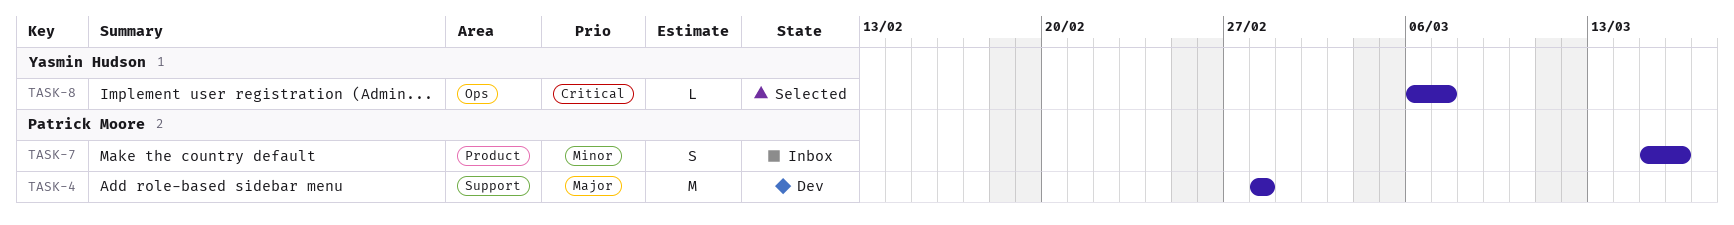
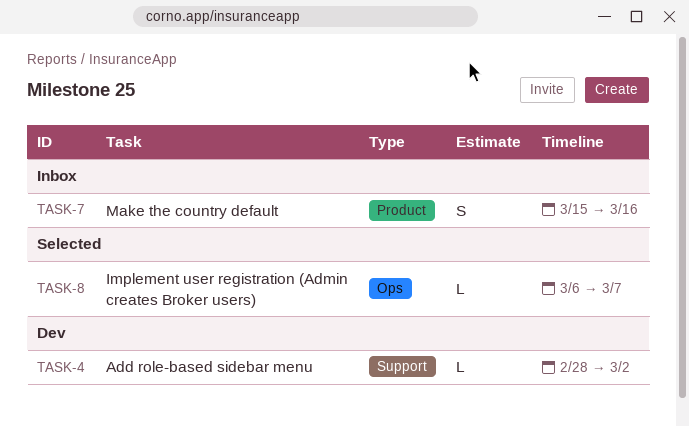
TASK-4, estimate: M -> L
TASK-4, due: Feb 28 -> Mar 2

